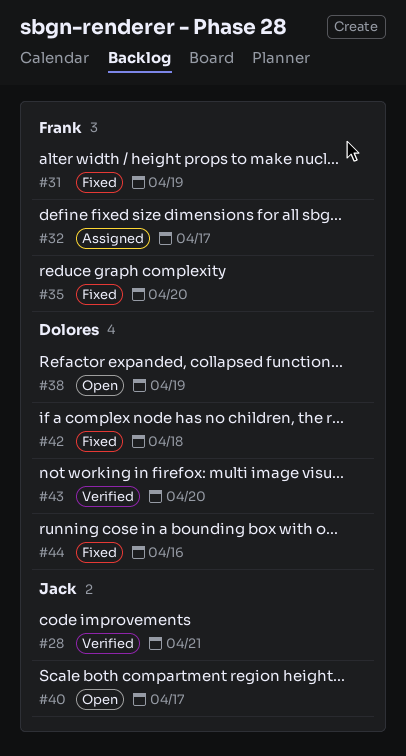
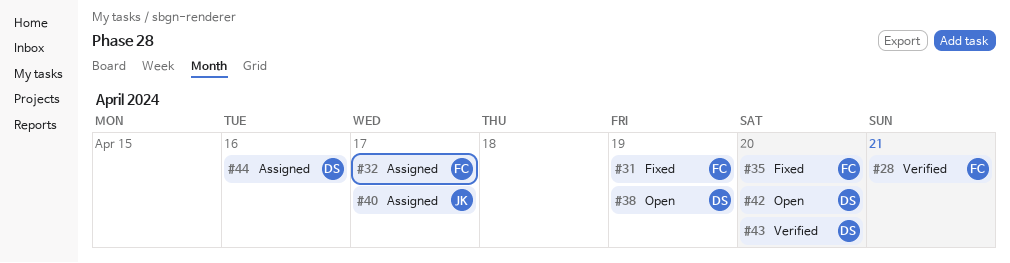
#28, owner: Jack -> Frank
#40, status: Open -> Assigned
#42, status: Fixed -> Open
#42, due: Apr 18 -> Apr 20
#44, status: Fixed -> Assigned

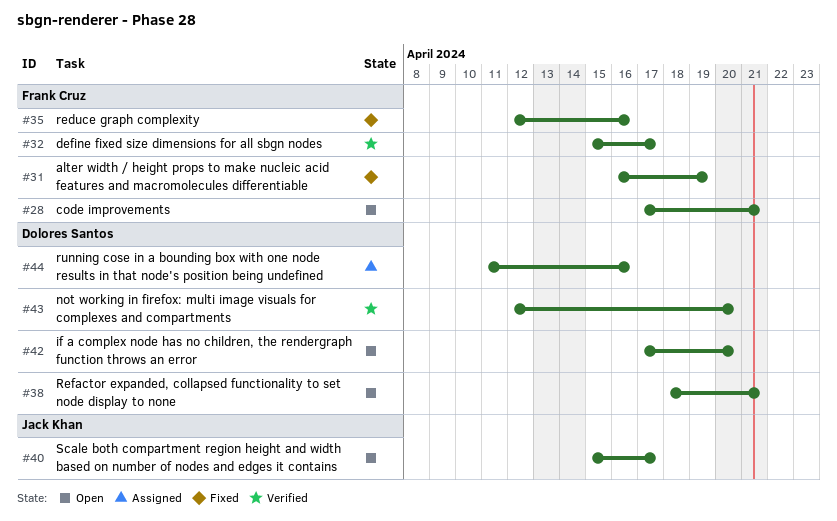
#28, status: Verified -> Open
#32, status: Assigned -> Verified
#35, due: Apr 20 -> Apr 16
#38, due: Apr 19 -> Apr 21
#40, status: Assigned -> Open

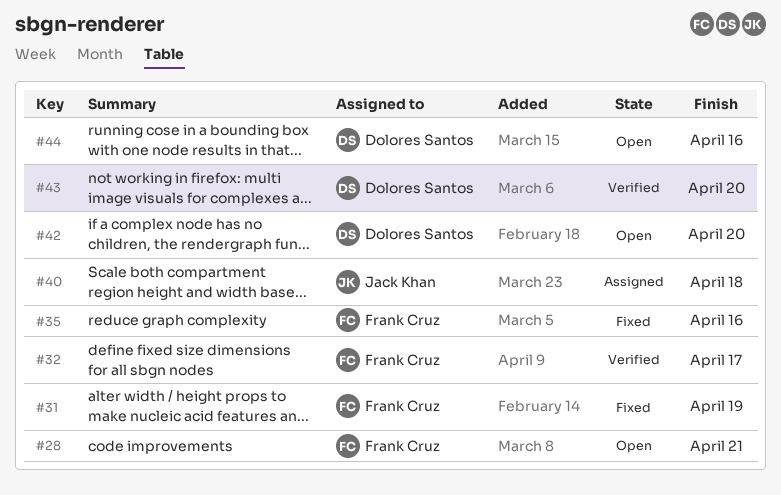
#38: present -> none
#40, status: Open -> Assigned
#40, due: Apr 17 -> Apr 18
#44, status: Assigned -> Open

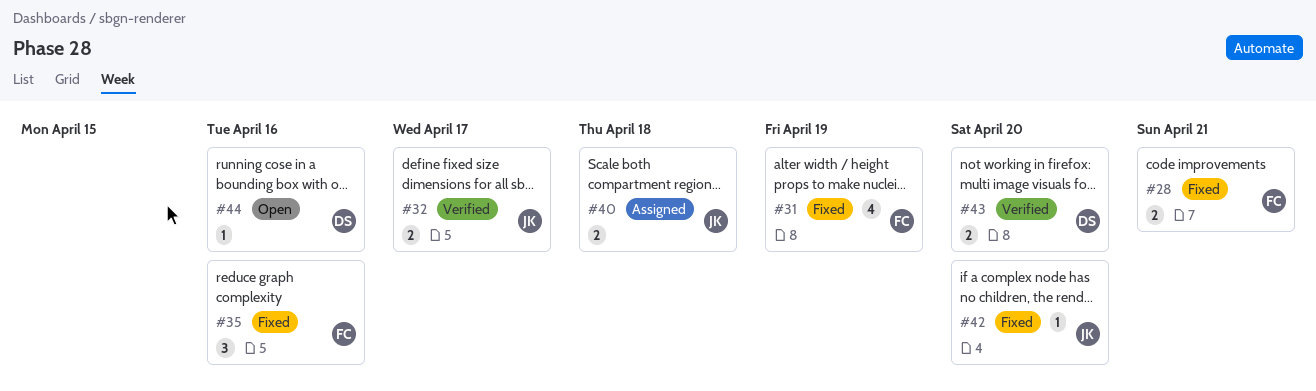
#28, status: Open -> Fixed
#32, owner: Frank Cruz -> Jack Khan
#42, status: Open -> Fixed
#42, owner: Dolores Santos -> Jack Khan

